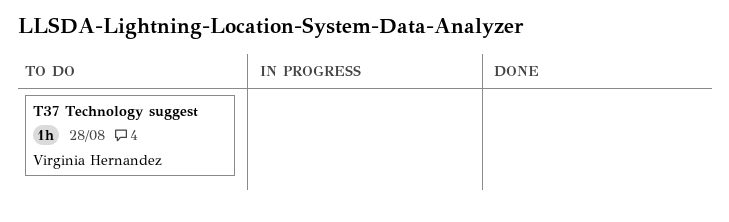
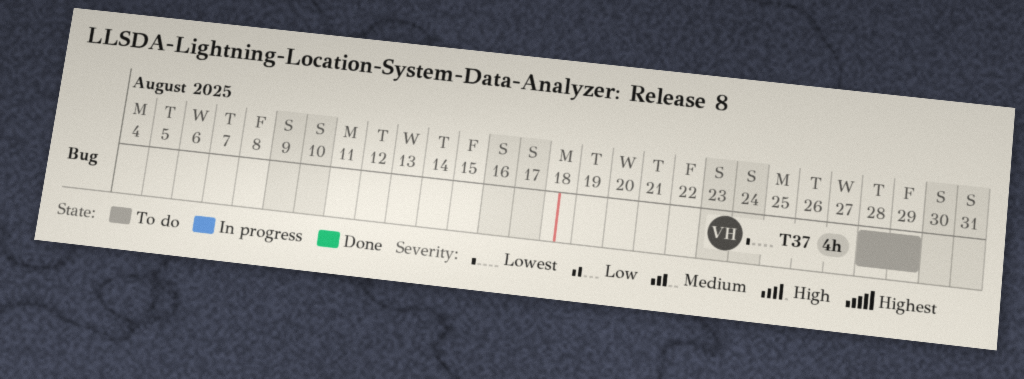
T37, estimate: 1h -> 4h
T37, due: Aug 28 -> Aug 29

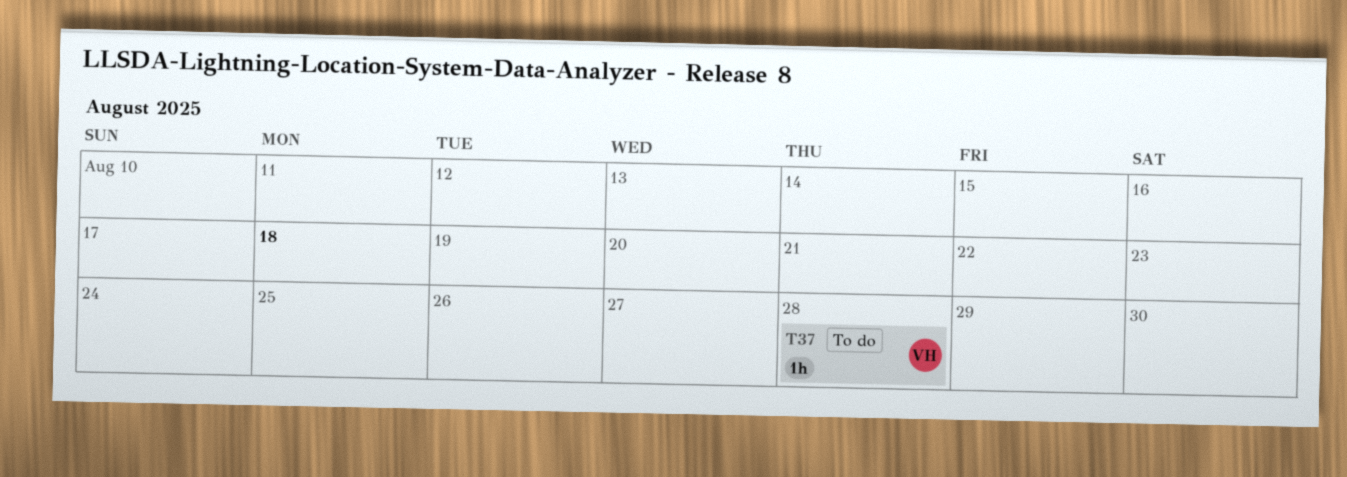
T37, estimate: 4h -> 1h
T37, due: Aug 29 -> Aug 28

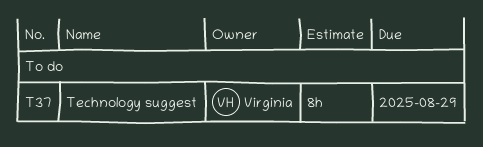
T37, estimate: 1h -> 8h
T37, due: Aug 28 -> Aug 29

